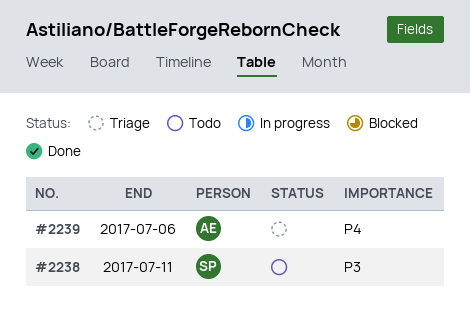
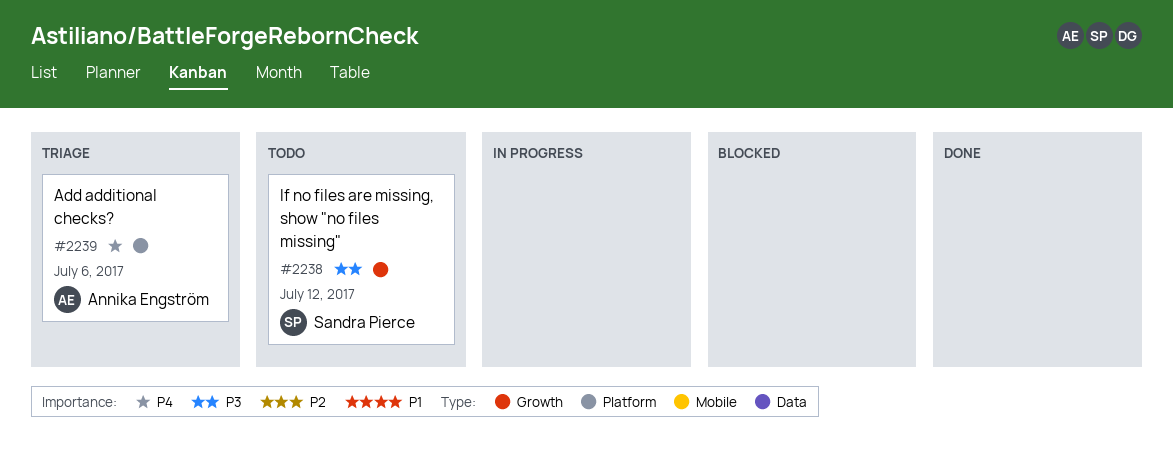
#2238, due: Jul 11 -> Jul 12

